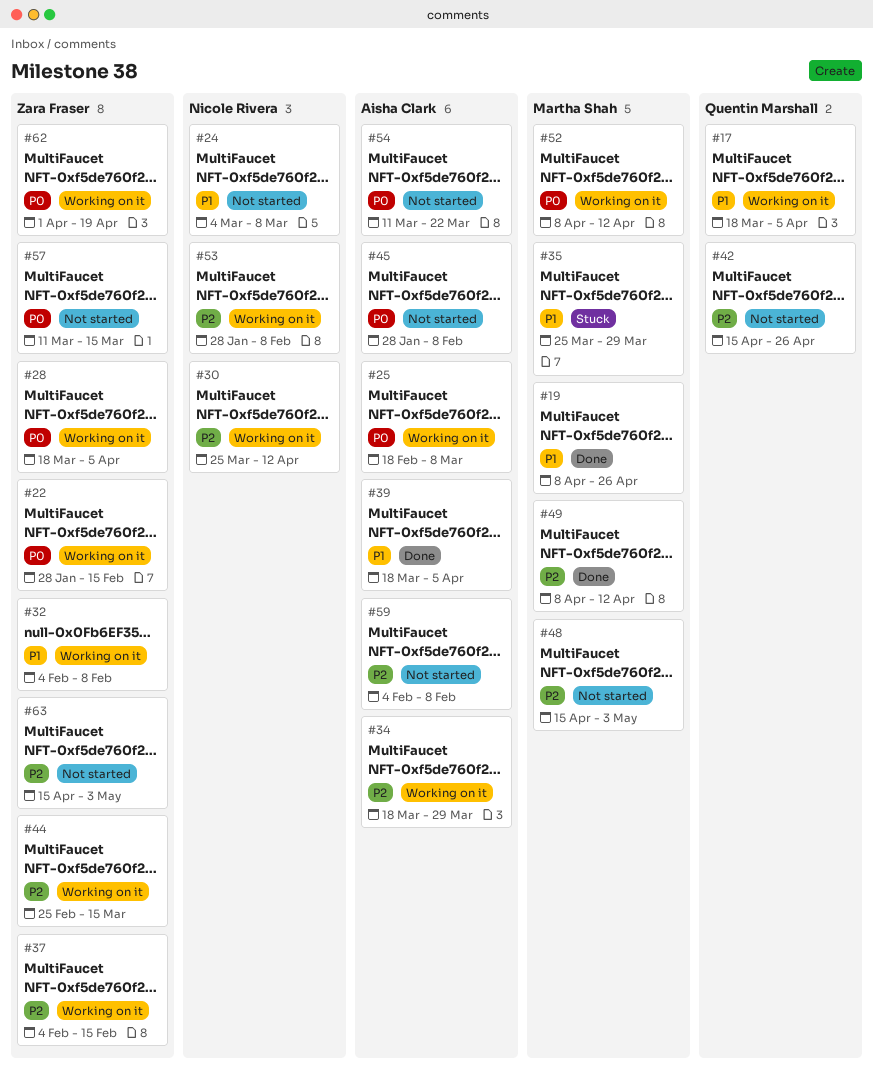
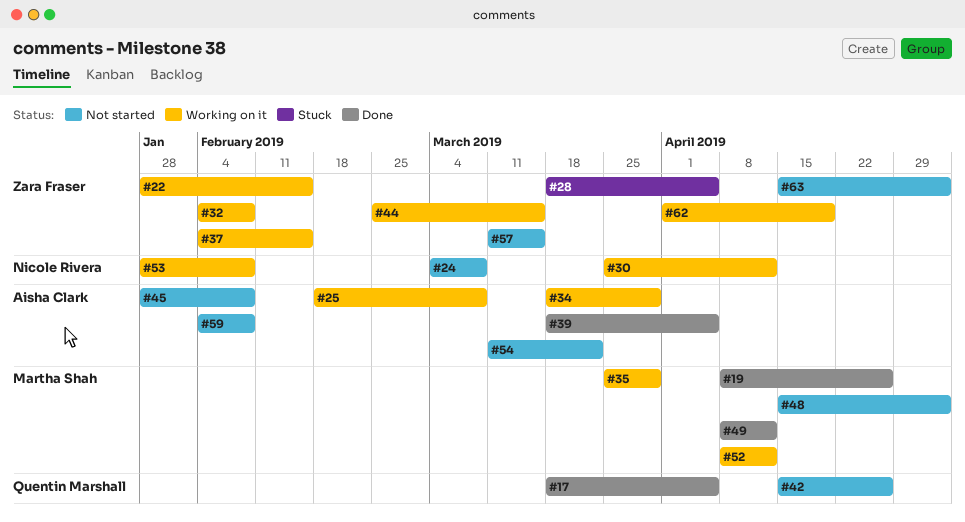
#17, status: Working on it -> Done
#28, status: Working on it -> Stuck
#35, status: Stuck -> Working on it

